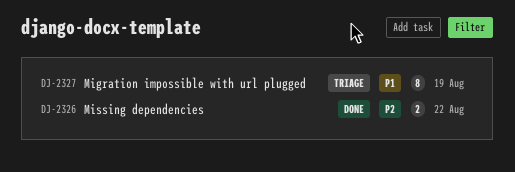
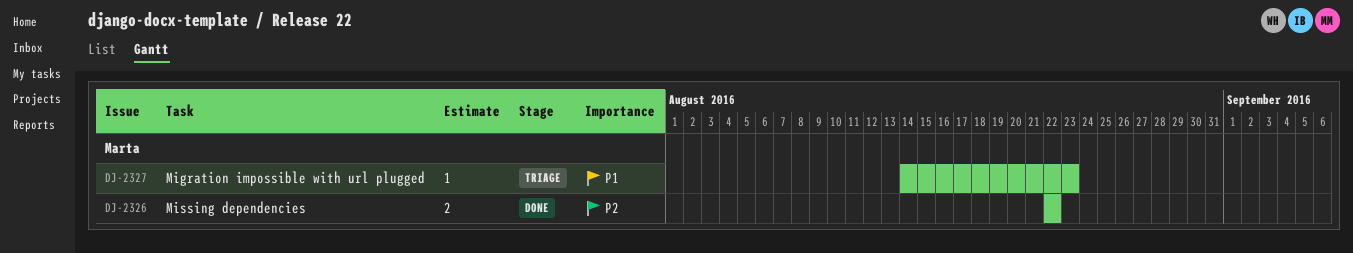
DJ-2327, estimate: 8 -> 1
DJ-2327, due: Aug 19 -> Aug 23

